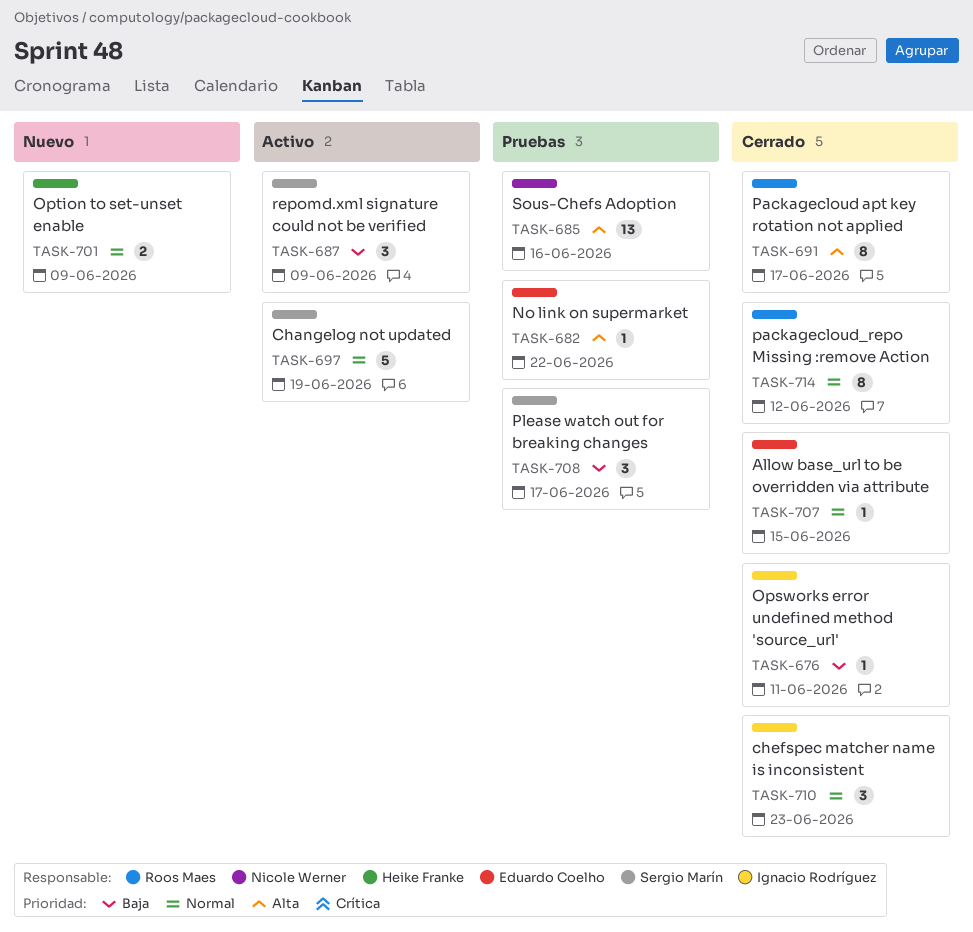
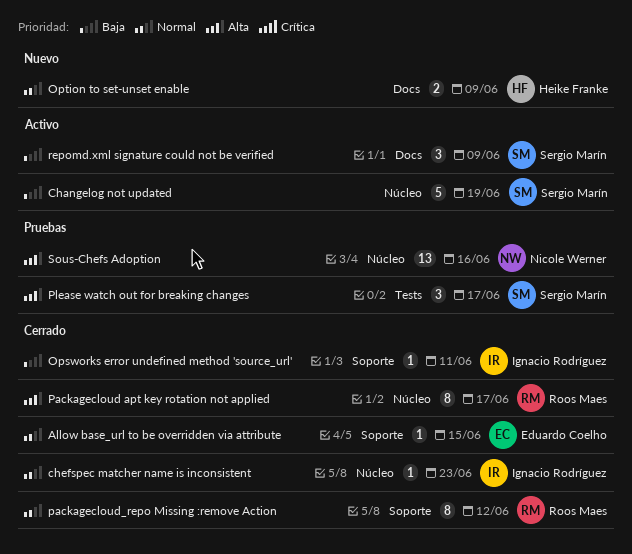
Changelog not updated, priority: Normal -> Baja
chefspec matcher name is inconsistent, estimate: 3 -> 1
No link on supermarket: present -> none
Please watch out for breaking changes, priority: Baja -> Alta

